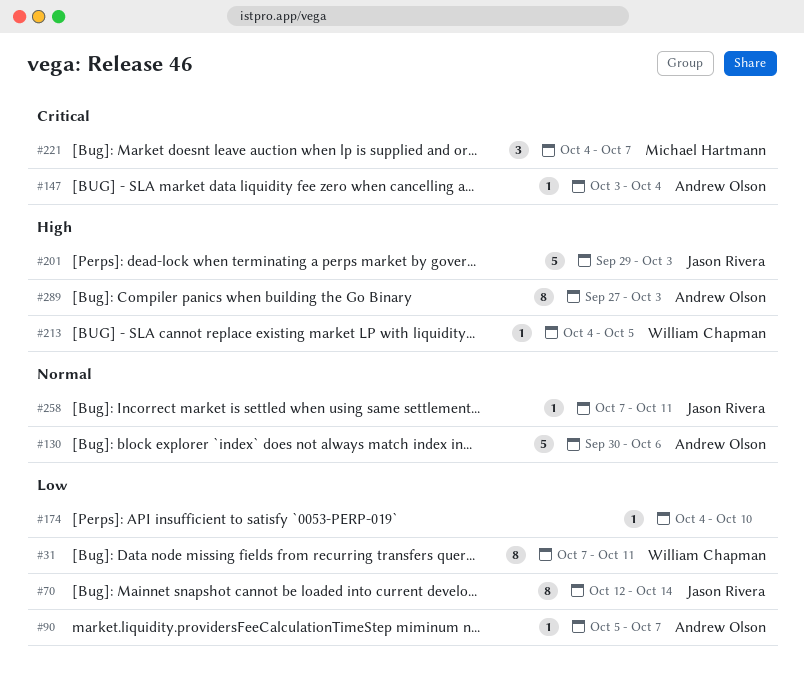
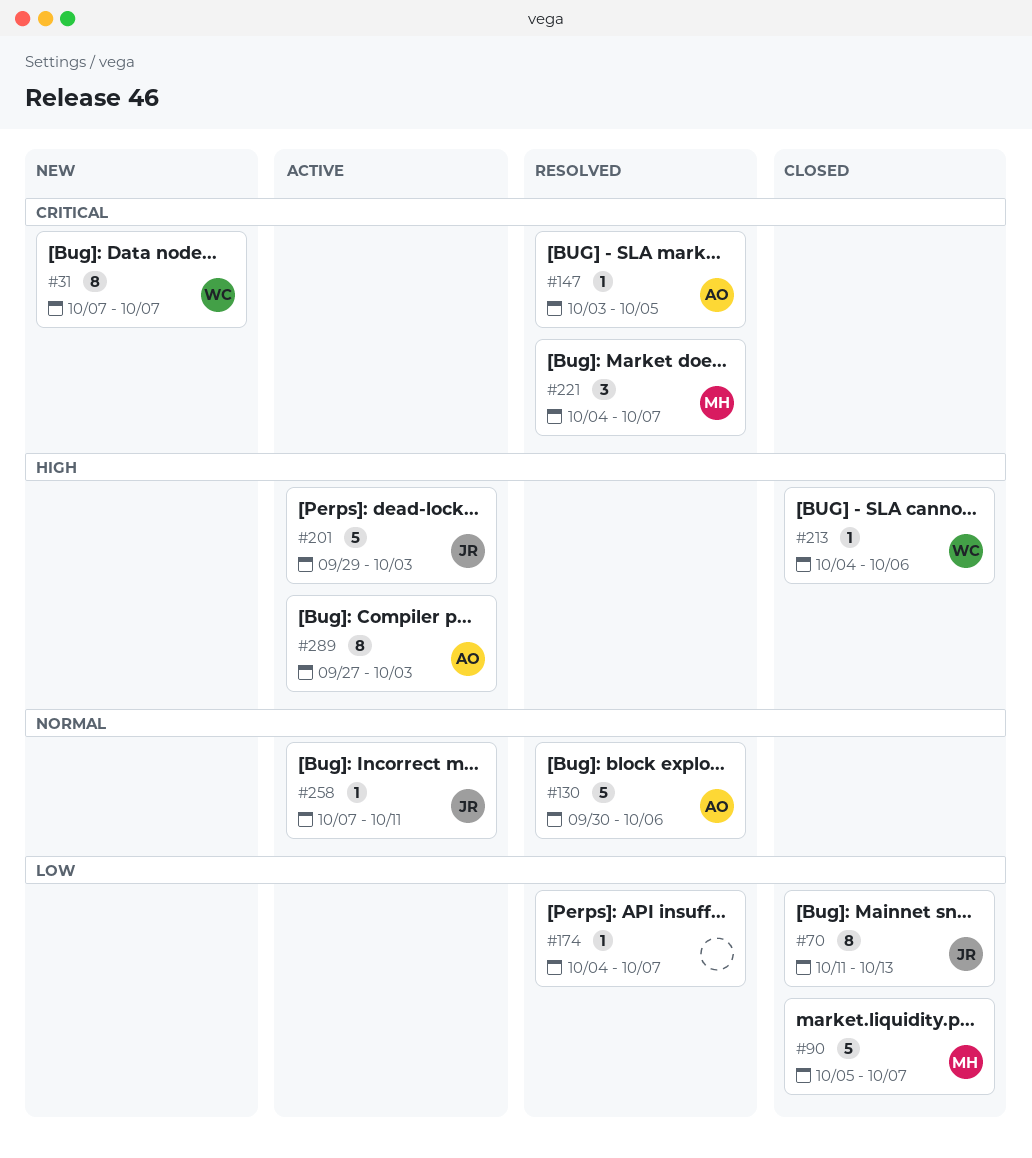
#31, priority: Low -> Critical
#31, due: Oct 11 -> Oct 7
#70, start: Oct 12 -> Oct 11
#70, due: Oct 14 -> Oct 13
#90, owner: Andrew Olson -> Michael Hartmann
#90, estimate: 1 -> 5
#147, due: Oct 4 -> Oct 5
#174, due: Oct 10 -> Oct 7
#213, due: Oct 5 -> Oct 6

